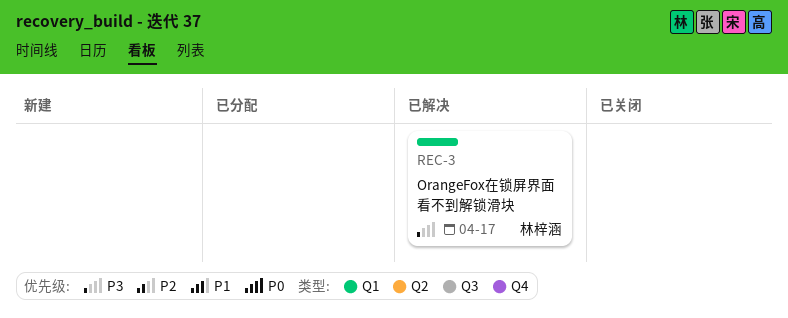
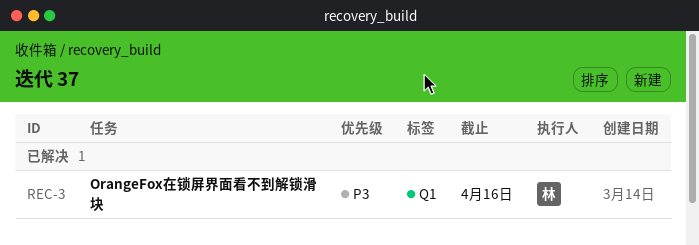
REC-3, due: Apr 17 -> Apr 16

